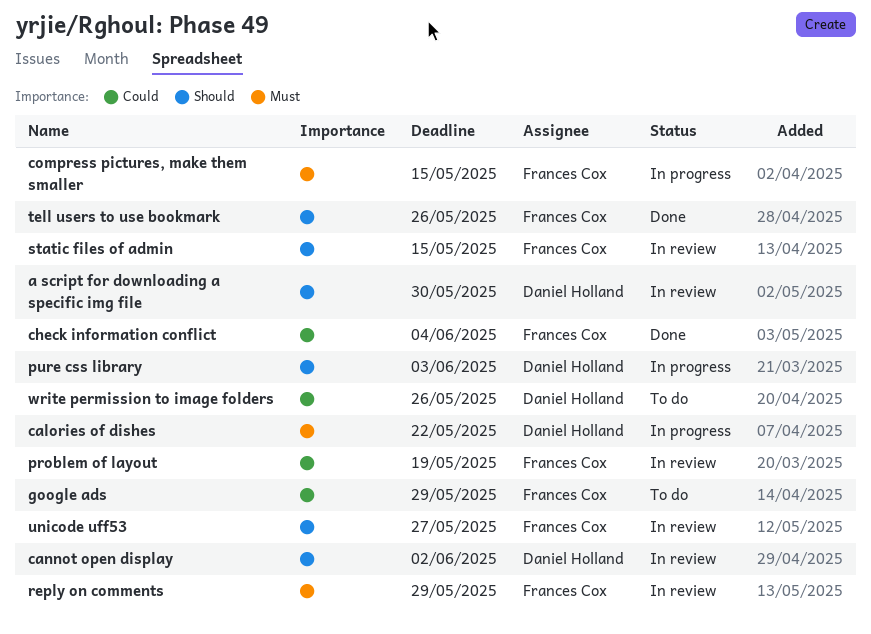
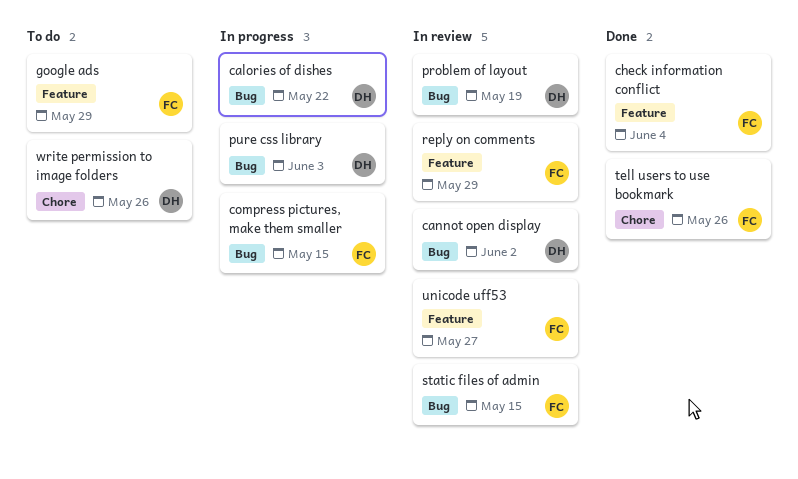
a script for downloading a specific img file: present -> none
problem of layout, owner: Frances Cox -> Daniel Holland

